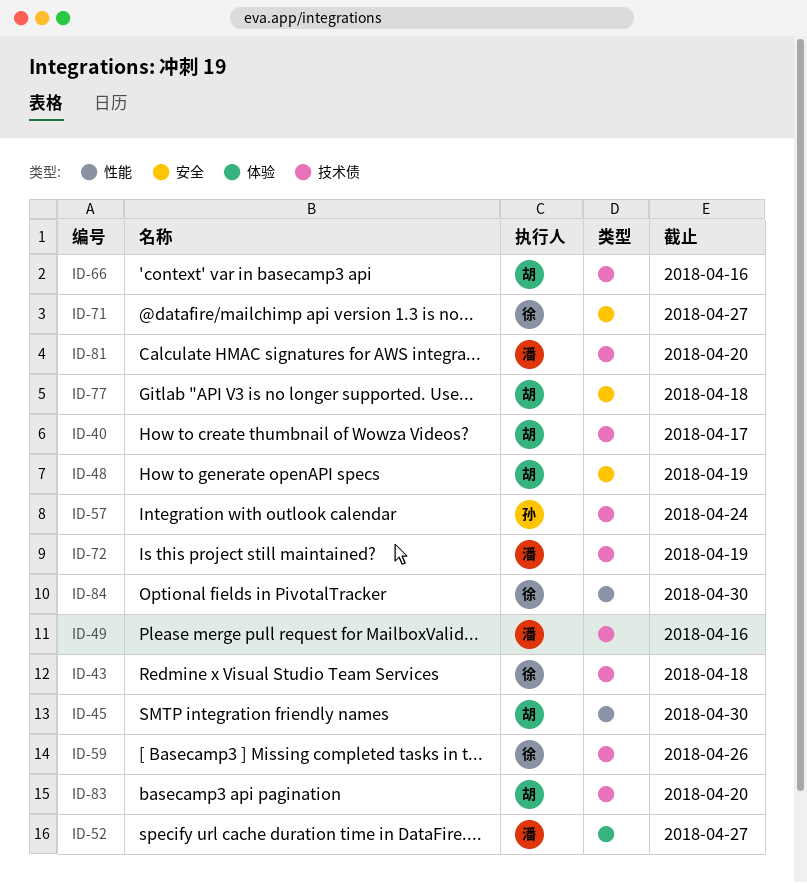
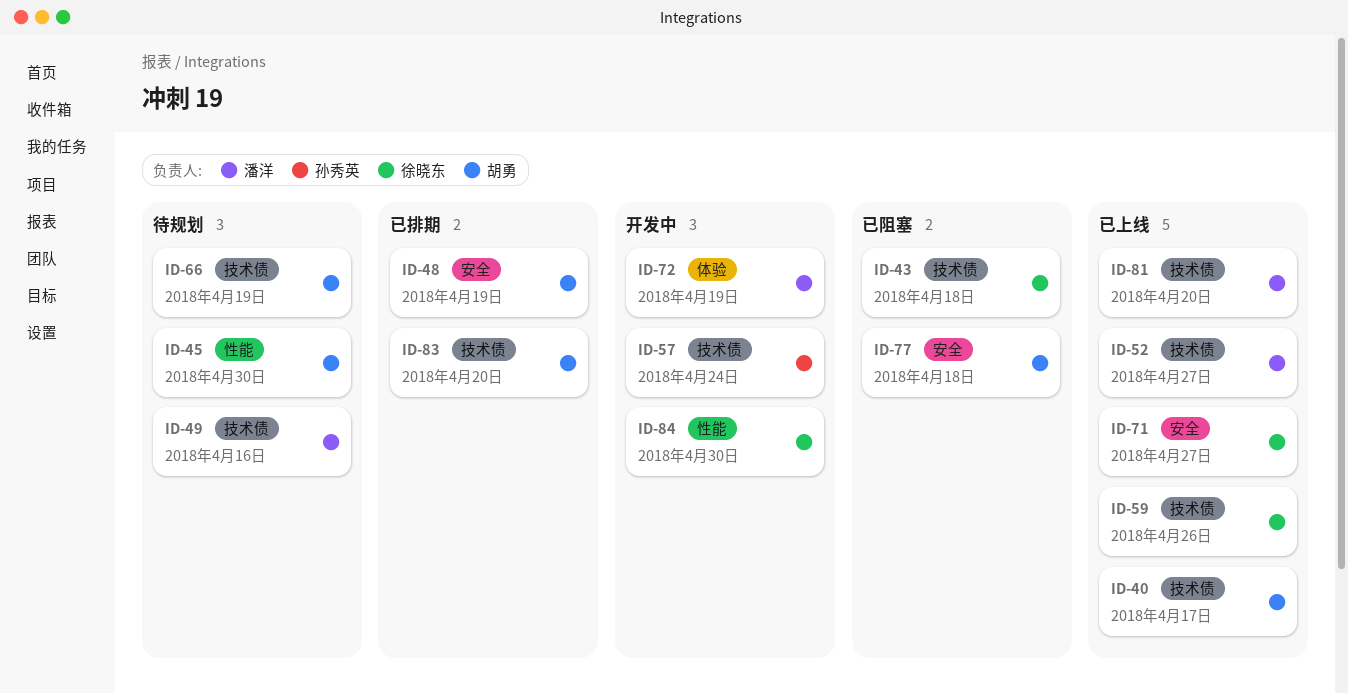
ID-52, label: 体验 -> 技术债
ID-66, due: Apr 16 -> Apr 19
ID-72, label: 技术债 -> 体验

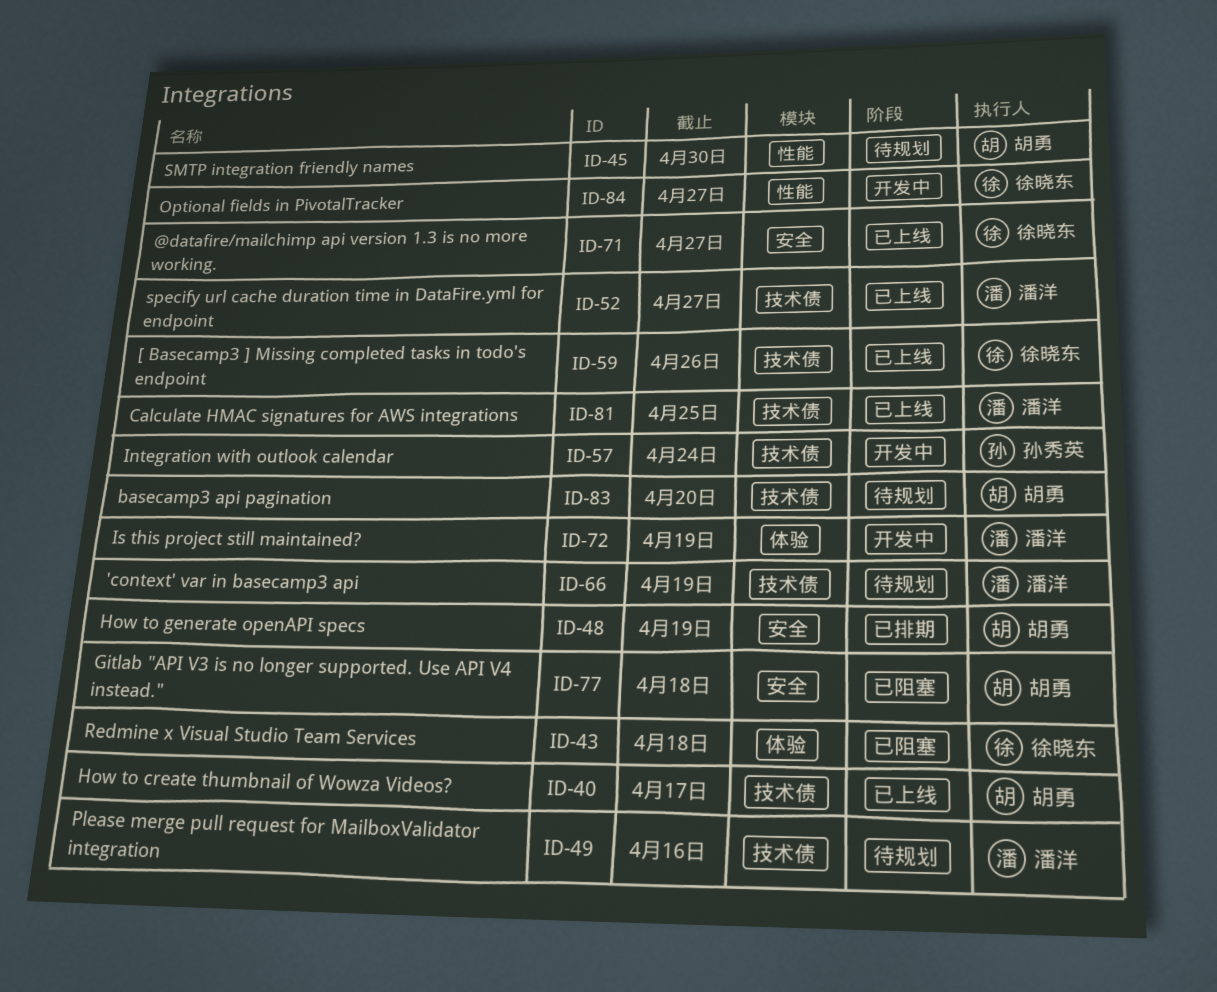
ID-43, label: 技术债 -> 体验
ID-66, owner: 胡勇 -> 潘洋
ID-81, due: Apr 20 -> Apr 25
ID-83, status: 已排期 -> 待规划
ID-84, due: Apr 30 -> Apr 27

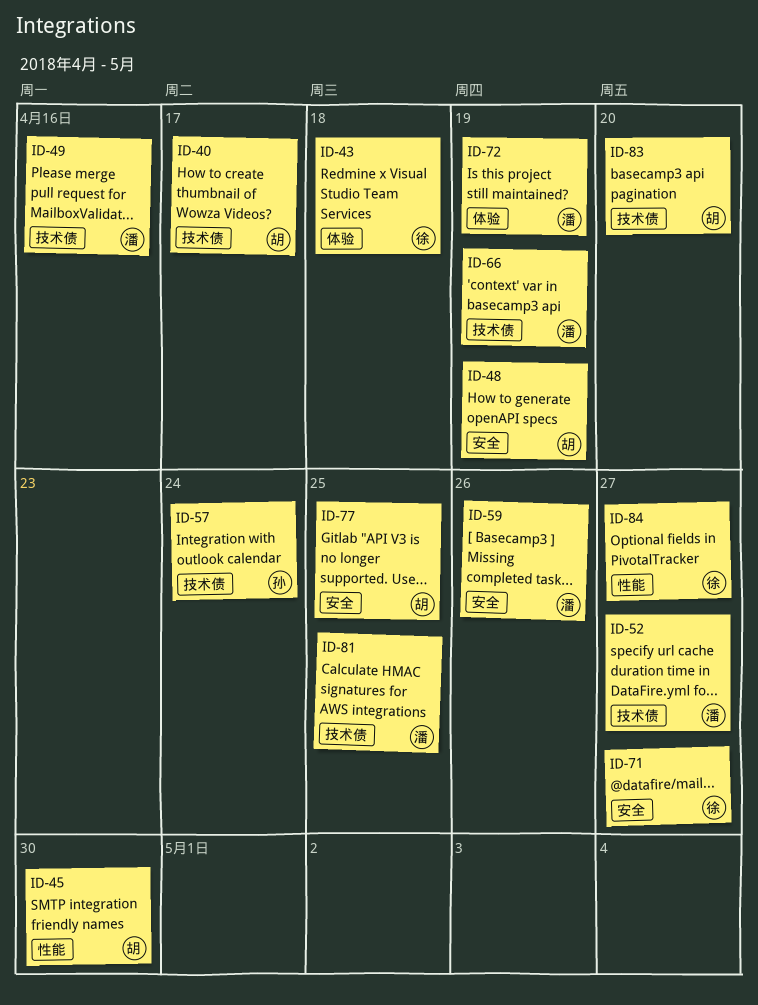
ID-59, owner: 徐晓东 -> 潘洋
ID-59, label: 技术债 -> 安全
ID-77, due: Apr 18 -> Apr 25

